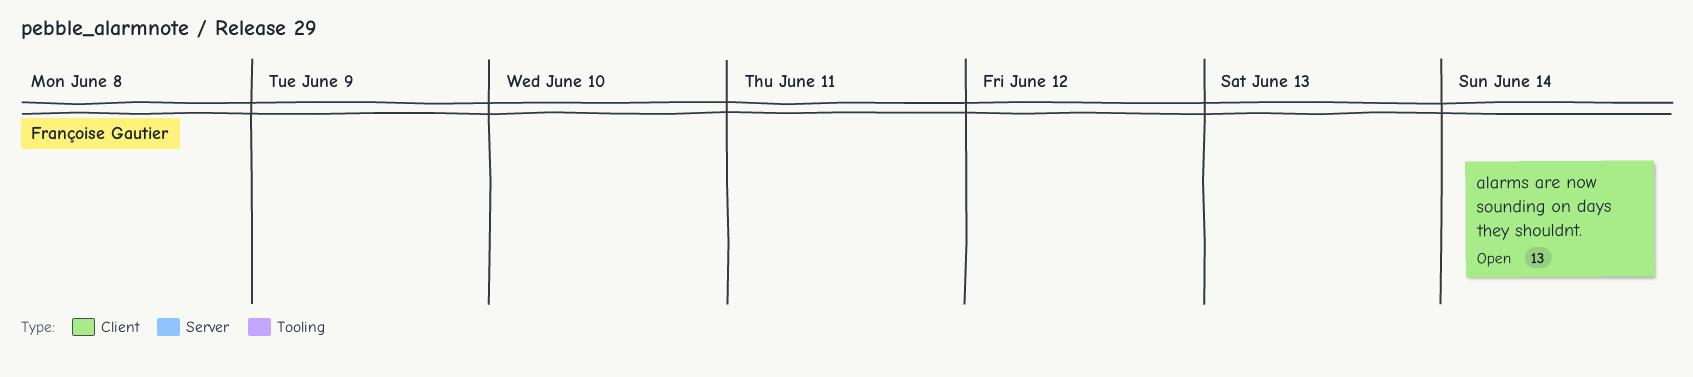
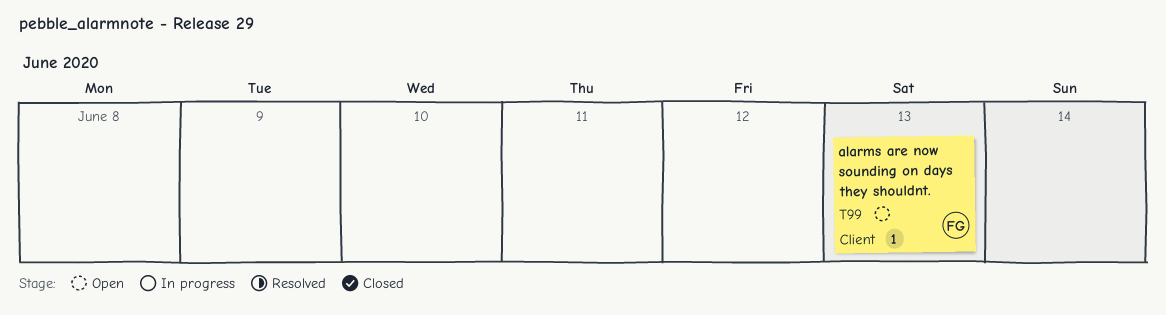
alarms are now sounding on days they shouldnt., estimate: 13 -> 1
alarms are now sounding on days they shouldnt., due: Jun 14 -> Jun 13

